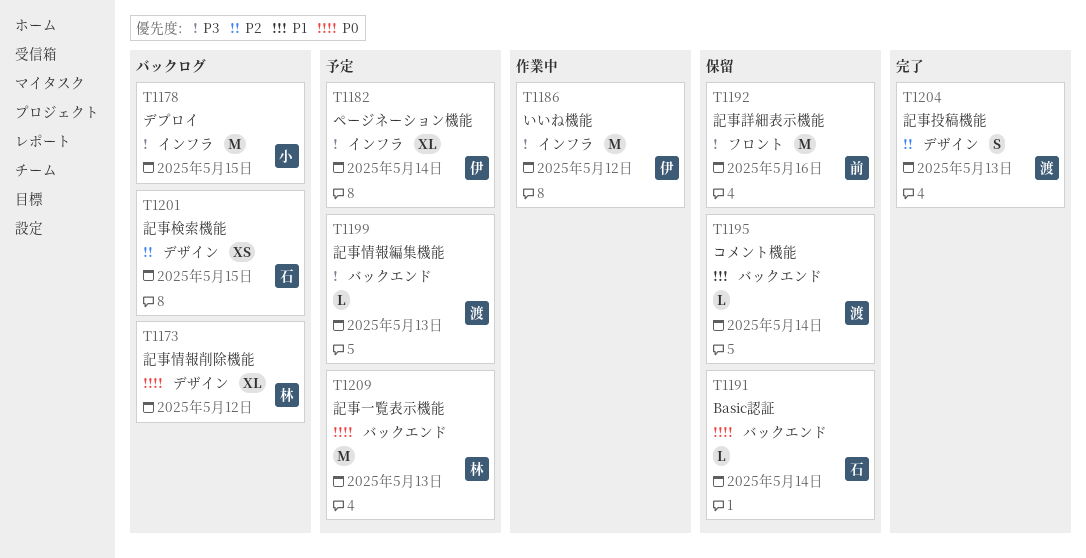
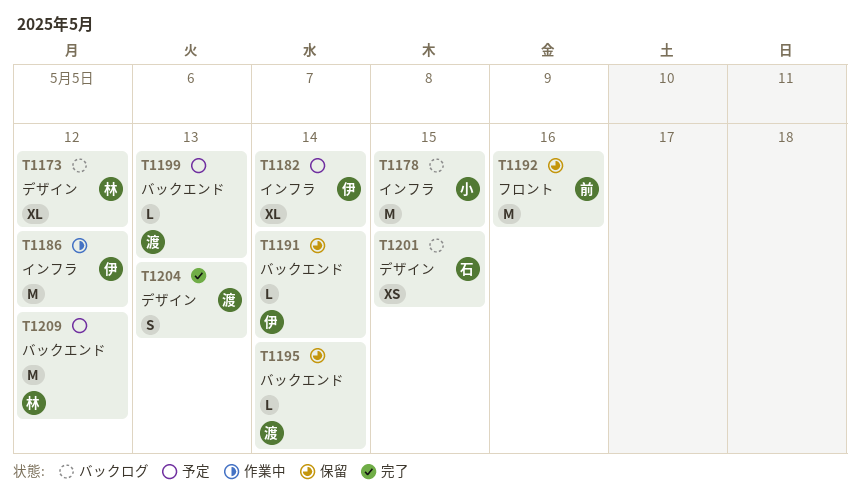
T1191, owner: 石 -> 伊
T1209, due: May 13 -> May 12

